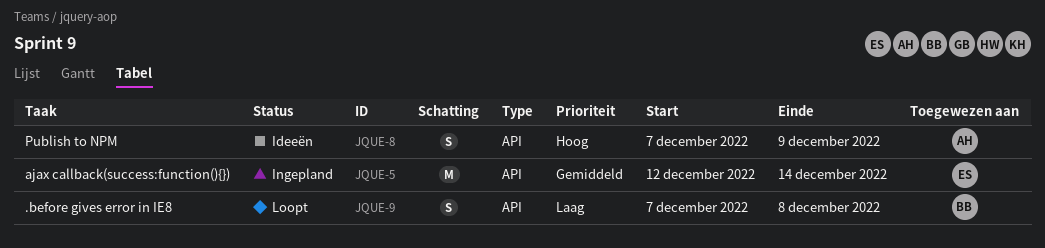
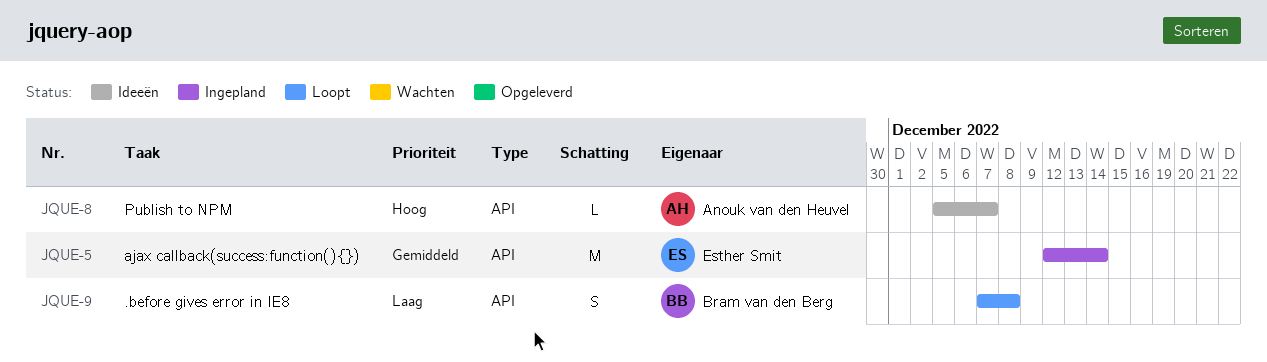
JQUE-8, estimate: S -> L
JQUE-8, start: Dec 7 -> Dec 5
JQUE-8, due: Dec 9 -> Dec 7

